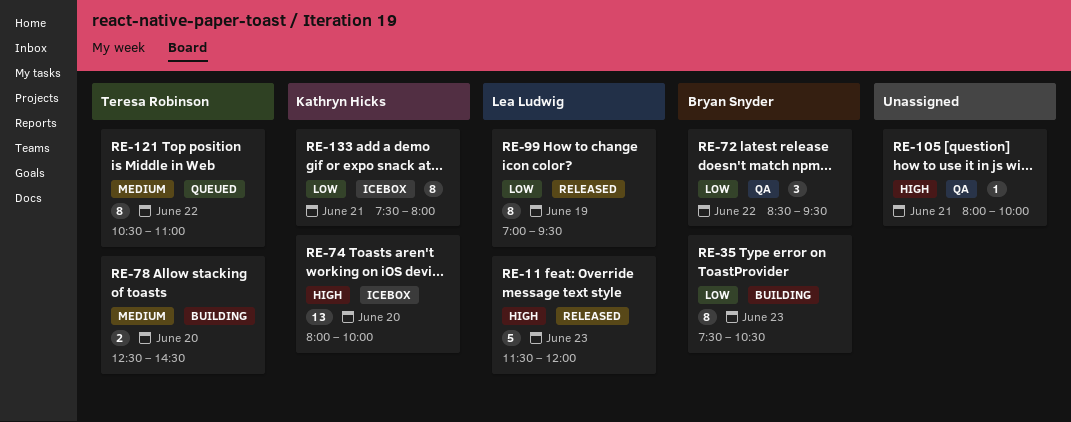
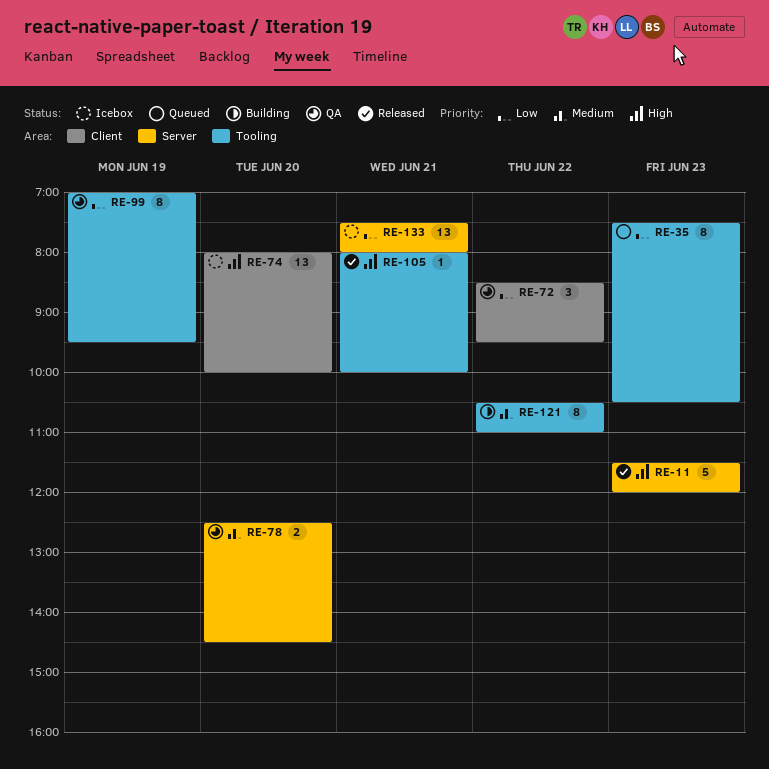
RE-35, status: Building -> Queued
RE-78, status: Building -> QA
RE-99, status: Released -> QA
RE-105, status: QA -> Released
RE-121, status: Queued -> Building
RE-133, estimate: 8 -> 13

